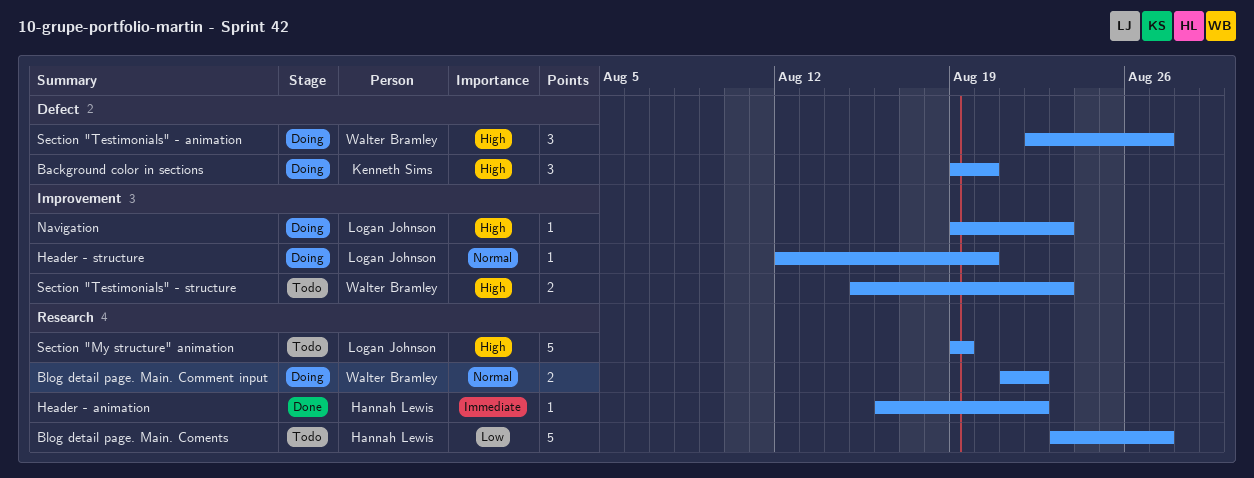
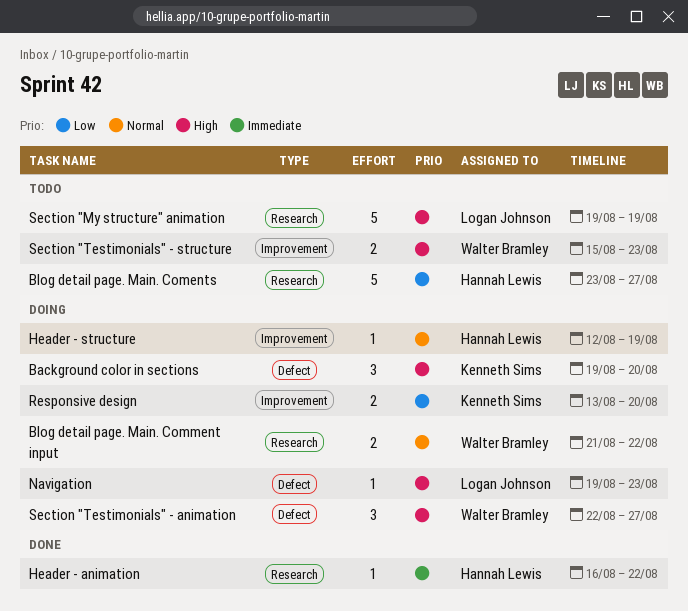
Header - structure, owner: Logan Johnson -> Hannah Lewis
Header - structure, due: Aug 20 -> Aug 19
Navigation, label: Improvement -> Defect
Responsive design: none -> present

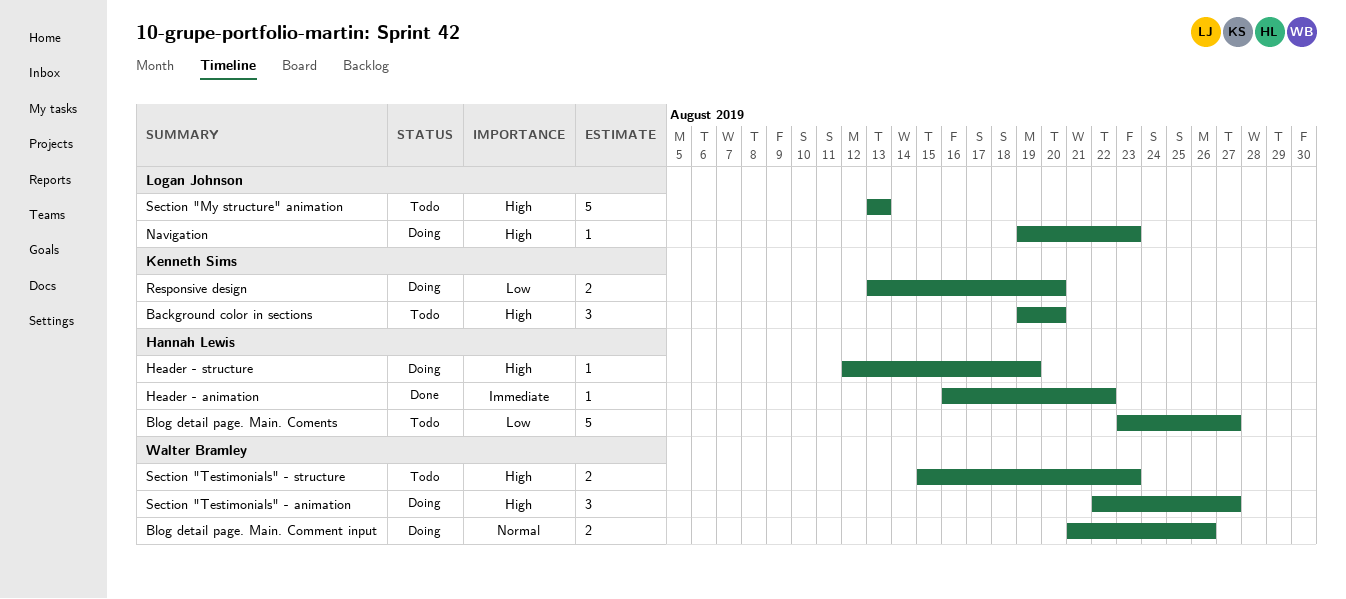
Background color in sections, status: Doing -> Todo
Blog detail page. Main. Comment input, due: Aug 22 -> Aug 26
Header - structure, priority: Normal -> High
Section "My structure" animation, start: Aug 19 -> Aug 13
Section "My structure" animation, due: Aug 19 -> Aug 13

